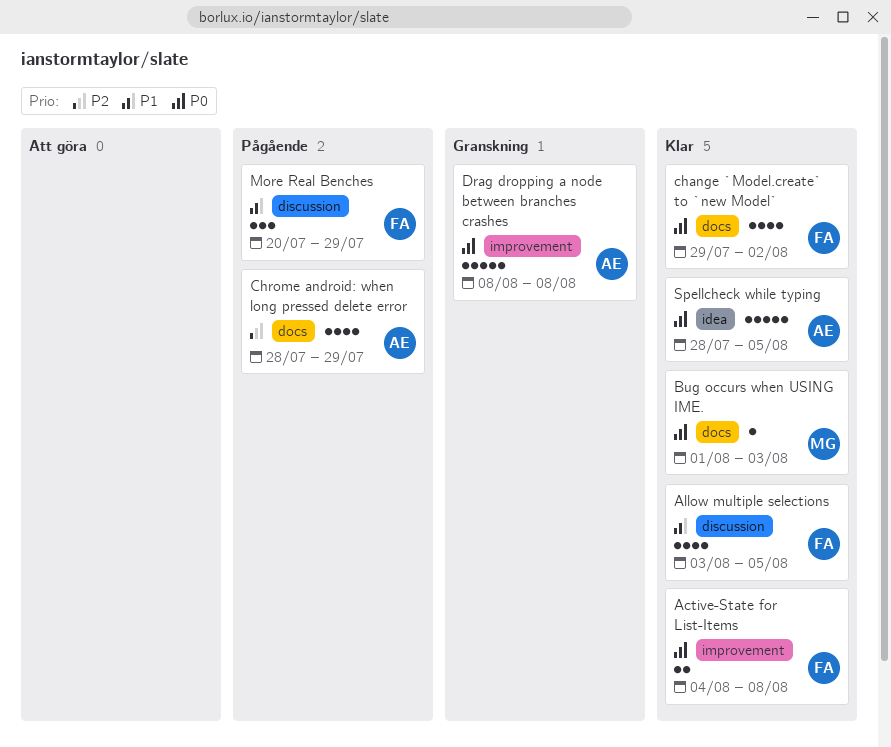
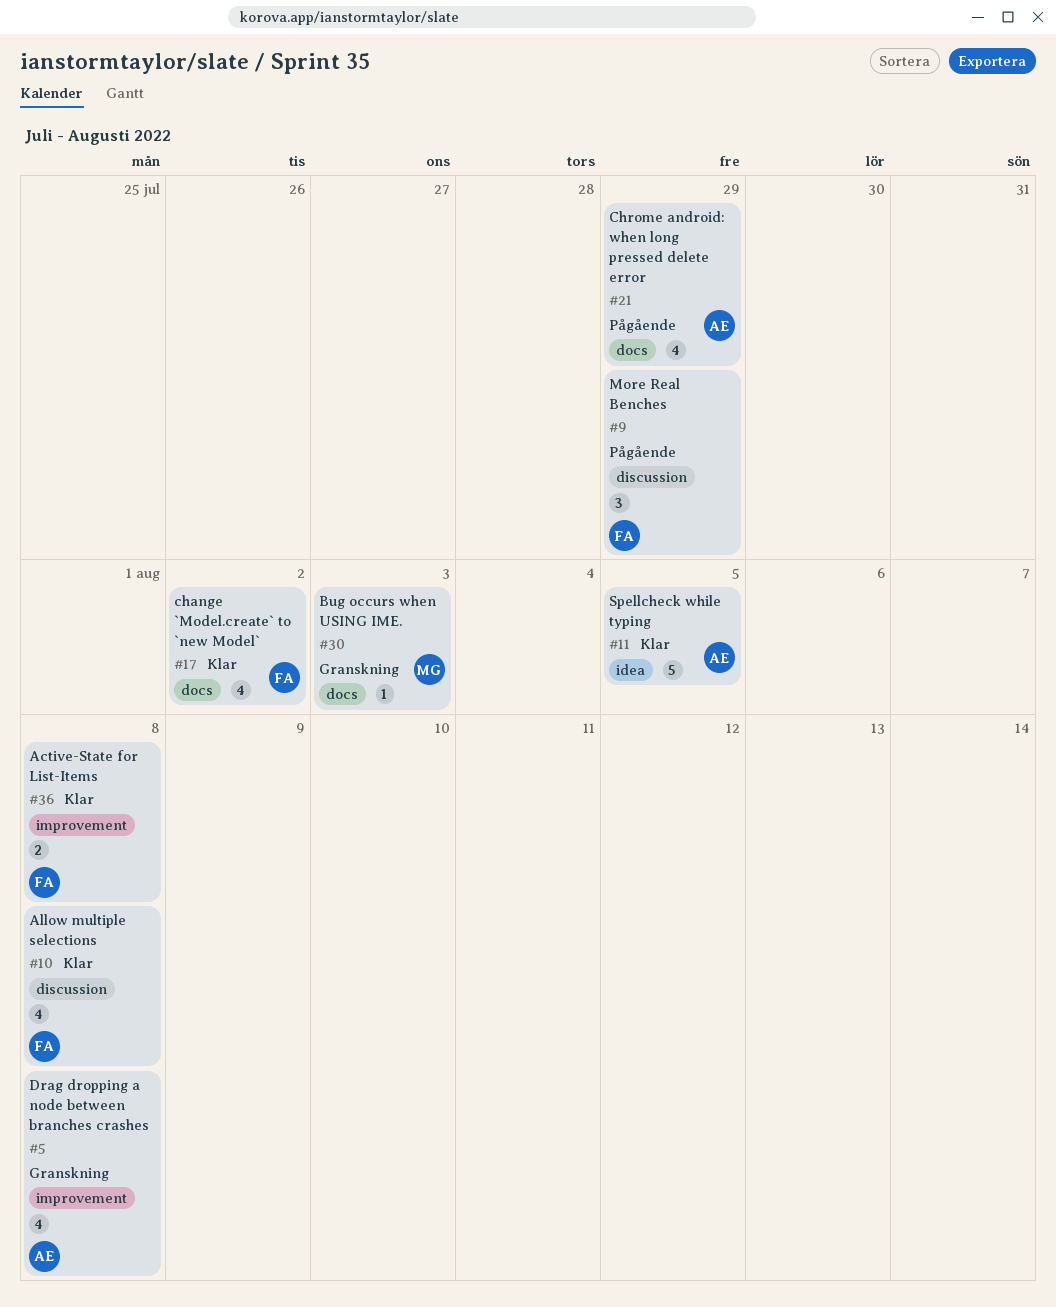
Allow multiple selections, due: Aug 5 -> Aug 8
Bug occurs when USING IME., status: Klar -> Granskning
Drag dropping a node between branches crashes, estimate: 5 -> 4

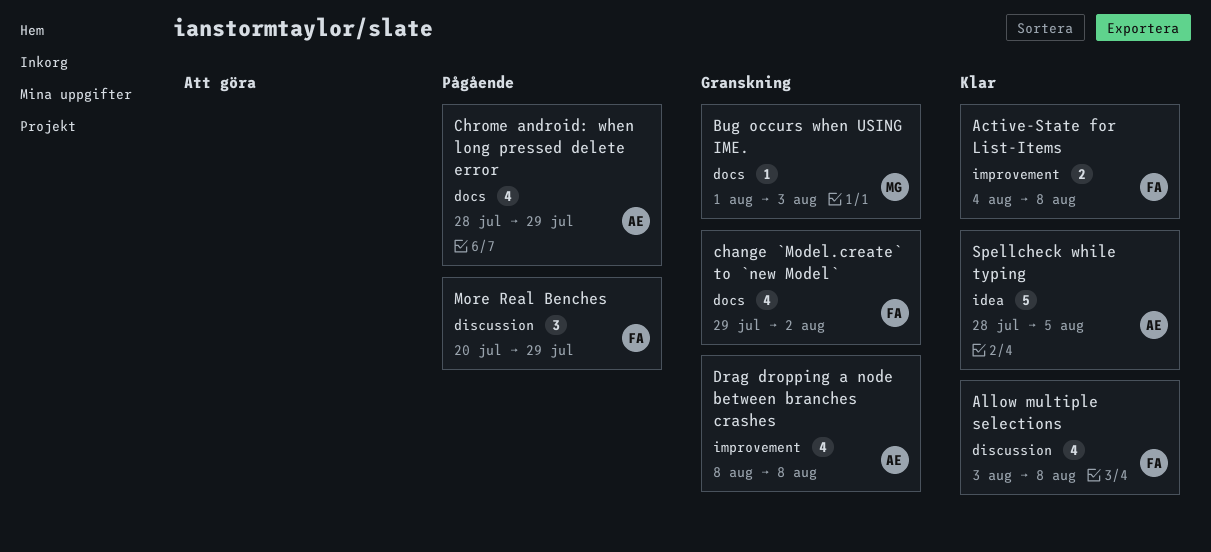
change `Model.create` to `new Model`, status: Klar -> Granskning

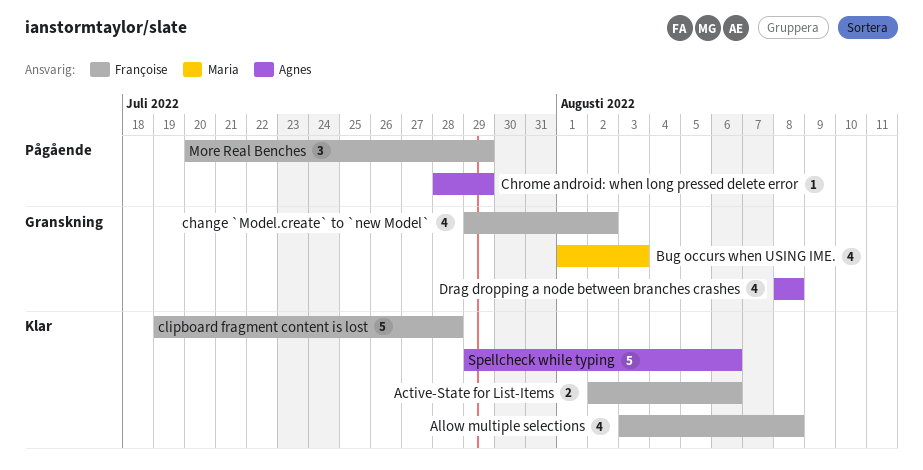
Active-State for List-Items, start: Aug 4 -> Aug 2
Active-State for List-Items, due: Aug 8 -> Aug 6
Bug occurs when USING IME., estimate: 1 -> 4
Chrome android: when long pressed delete error, estimate: 4 -> 1
clipboard fragment content is lost: none -> present
Spellcheck while typing, start: Jul 28 -> Jul 29
Spellcheck while typing, due: Aug 5 -> Aug 6

